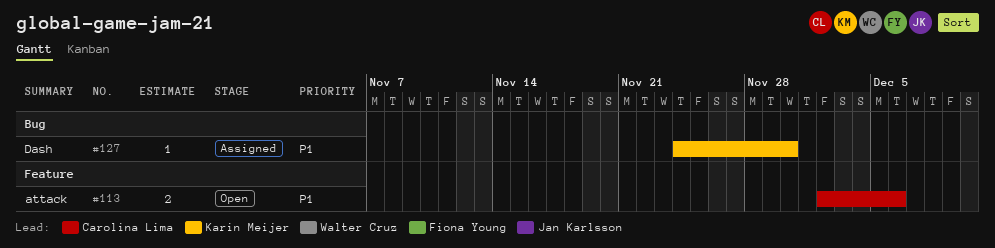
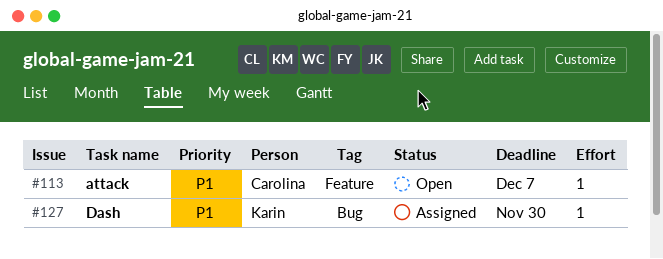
#113, estimate: 2 -> 1
#113, due: Dec 6 -> Dec 7

